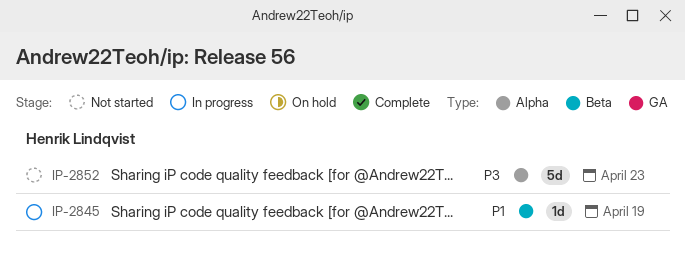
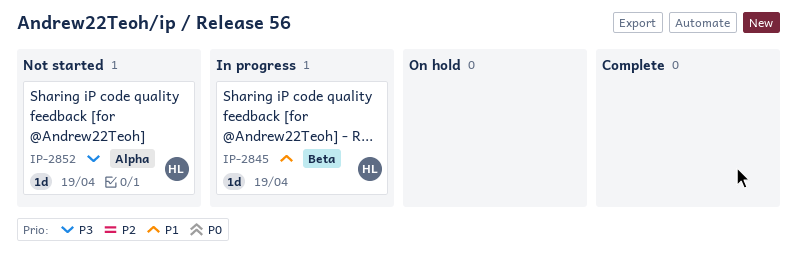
IP-2852, estimate: 5d -> 1d
IP-2852, due: Apr 23 -> Apr 19

